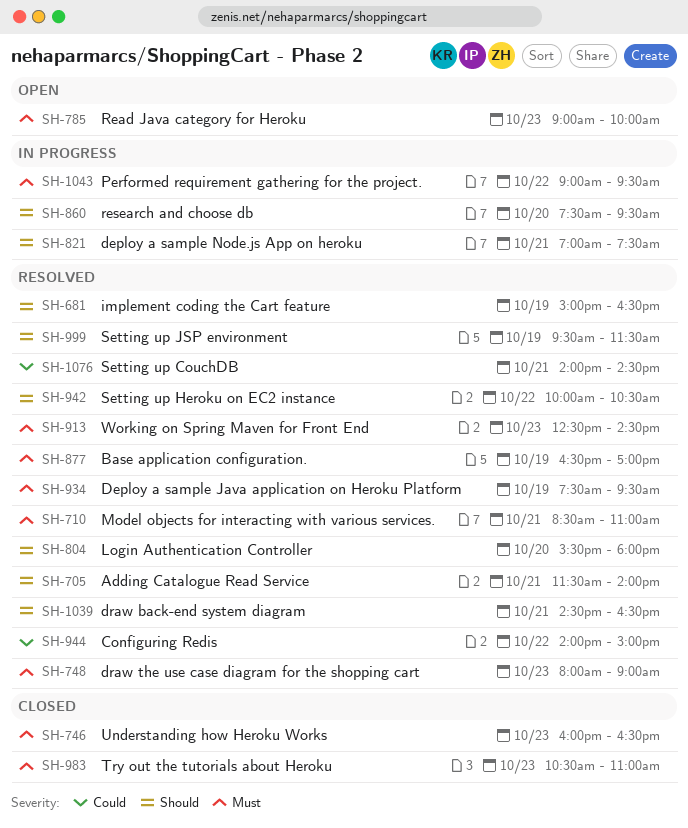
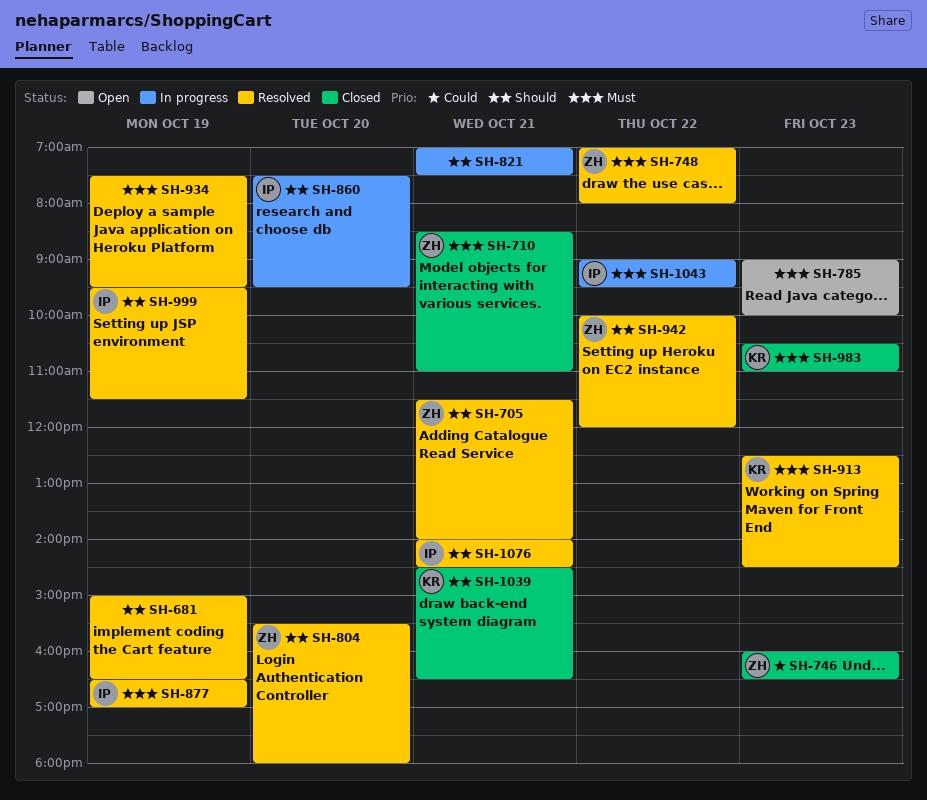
SH-710, status: Resolved -> Closed
SH-746, priority: Must -> Could
SH-748, day: Oct 23 -> Oct 22
SH-748, begins: 08:00 -> 07:00
SH-748, ends: 09:00 -> 08:00
SH-942, ends: 10:30 -> 12:00
SH-944: present -> none
SH-1039, status: Resolved -> Closed
SH-1076, priority: Could -> Should

